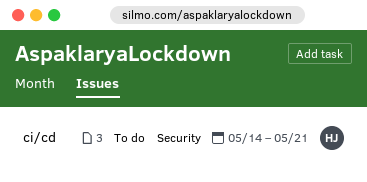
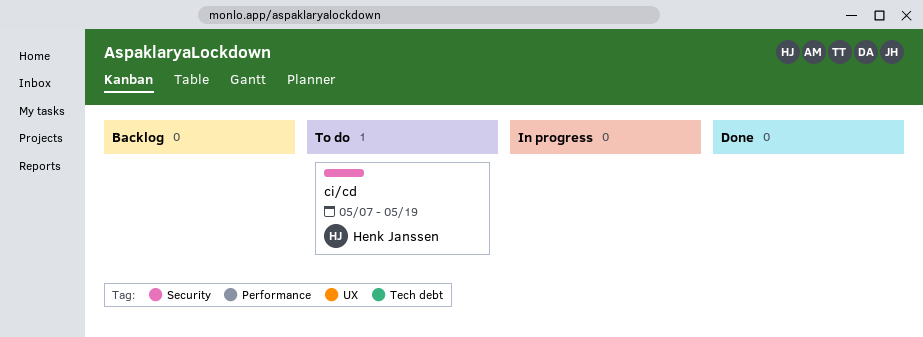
ci/cd, start: May 14 -> May 7
ci/cd, due: May 21 -> May 19

